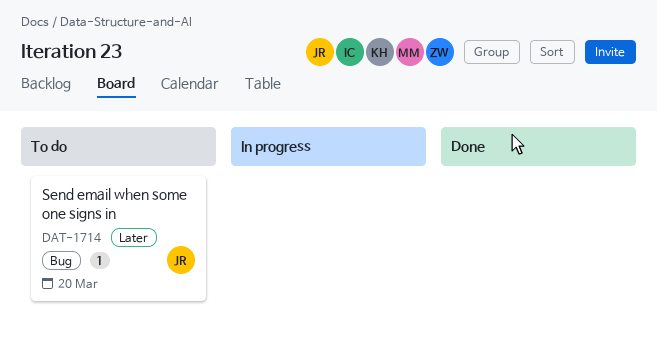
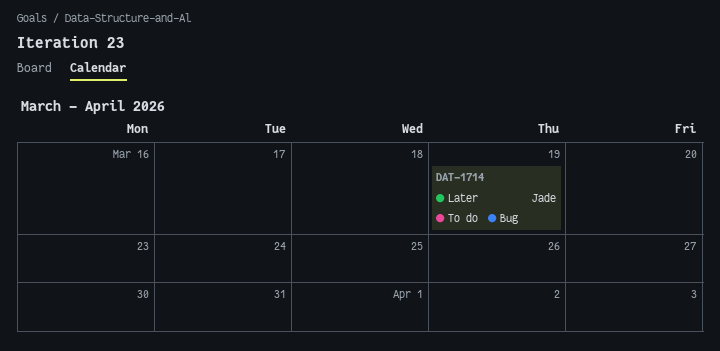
DAT-1714, due: Mar 20 -> Mar 19

